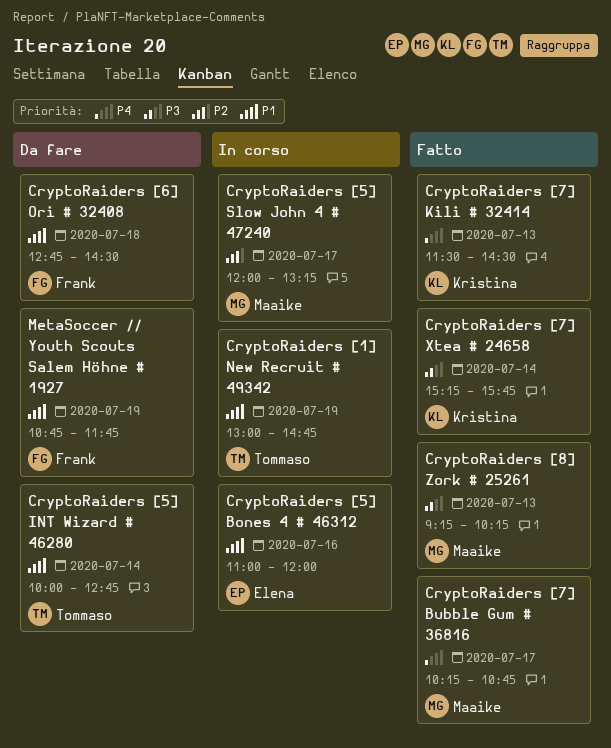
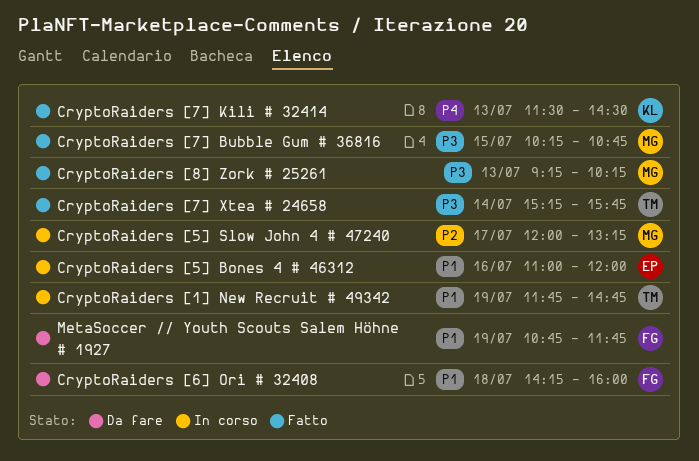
CryptoRaiders [1] New Recruit # 49342, begins: 13:00 -> 11:45
CryptoRaiders [5] INT Wizard # 46280: present -> none
CryptoRaiders [6] Ori # 32408, begins: 12:45 -> 14:15
CryptoRaiders [6] Ori # 32408, ends: 14:30 -> 16:00
CryptoRaiders [7] Bubble Gum # 36816, priority: P4 -> P3
CryptoRaiders [7] Bubble Gum # 36816, day: Jul 17 -> Jul 15
CryptoRaiders [7] Xtea # 24658, owner: Kristina -> Tommaso

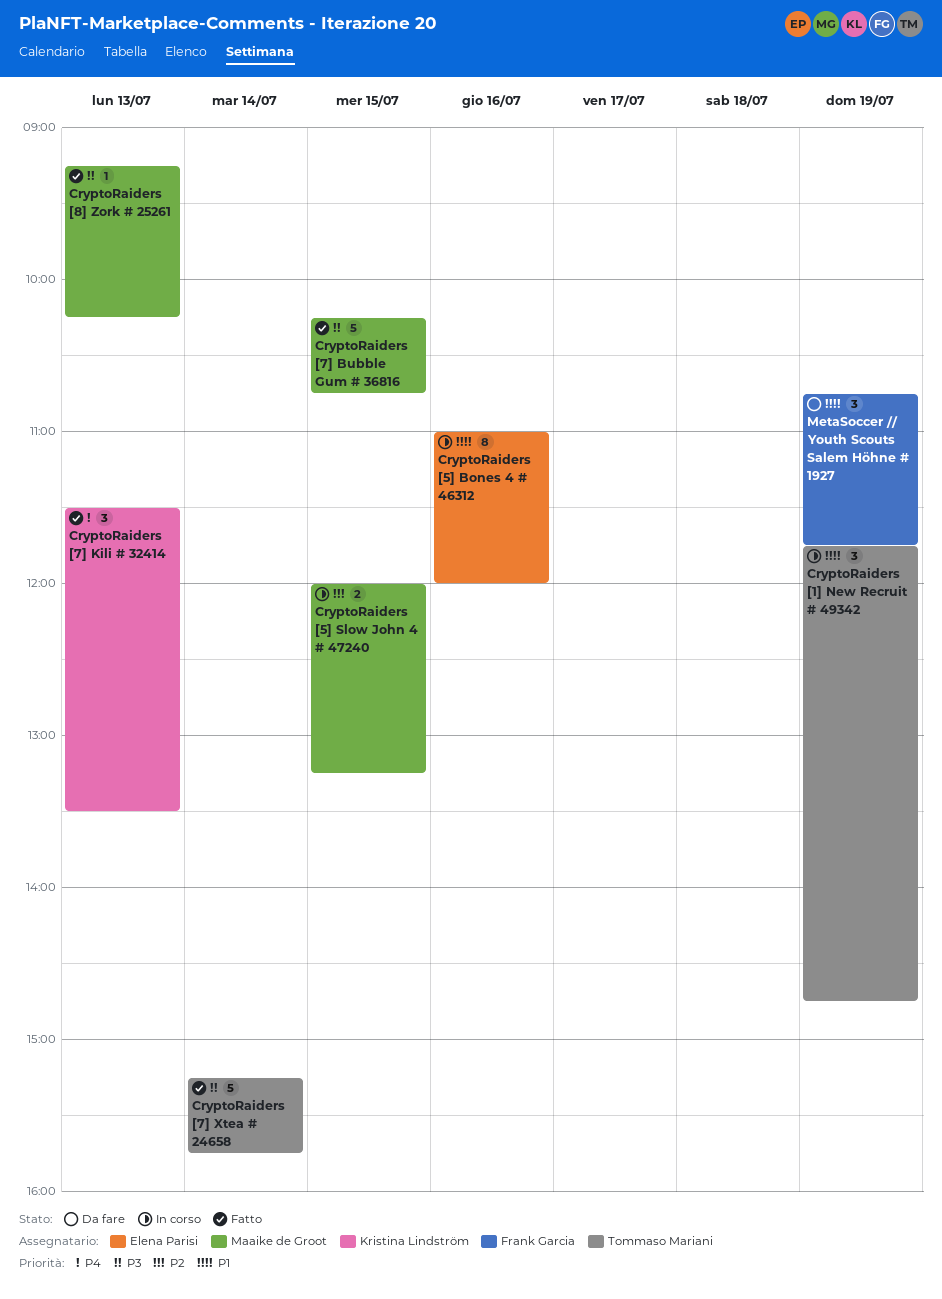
CryptoRaiders [5] Slow John 4 # 47240, day: Jul 17 -> Jul 15
CryptoRaiders [6] Ori # 32408: present -> none
CryptoRaiders [7] Kili # 32414, ends: 14:30 -> 13:30

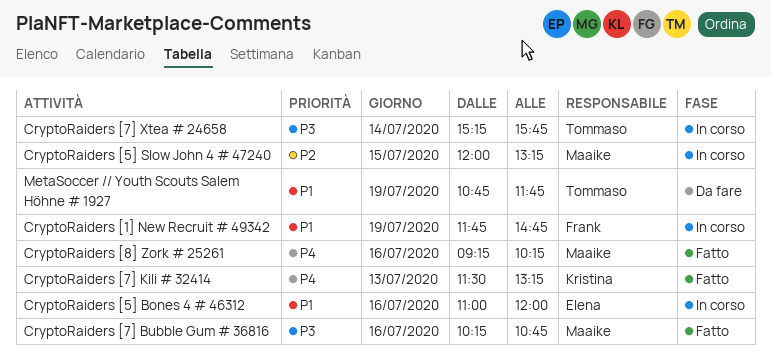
CryptoRaiders [1] New Recruit # 49342, owner: Tommaso Mariani -> Frank Garcia
CryptoRaiders [7] Bubble Gum # 36816, day: Jul 15 -> Jul 16
CryptoRaiders [7] Kili # 32414, ends: 13:30 -> 13:15
CryptoRaiders [7] Xtea # 24658, status: Fatto -> In corso
CryptoRaiders [8] Zork # 25261, priority: P3 -> P4
CryptoRaiders [8] Zork # 25261, day: Jul 13 -> Jul 16
MetaSoccer // Youth Scouts Salem Höhne # 1927, owner: Frank Garcia -> Tommaso Mariani

